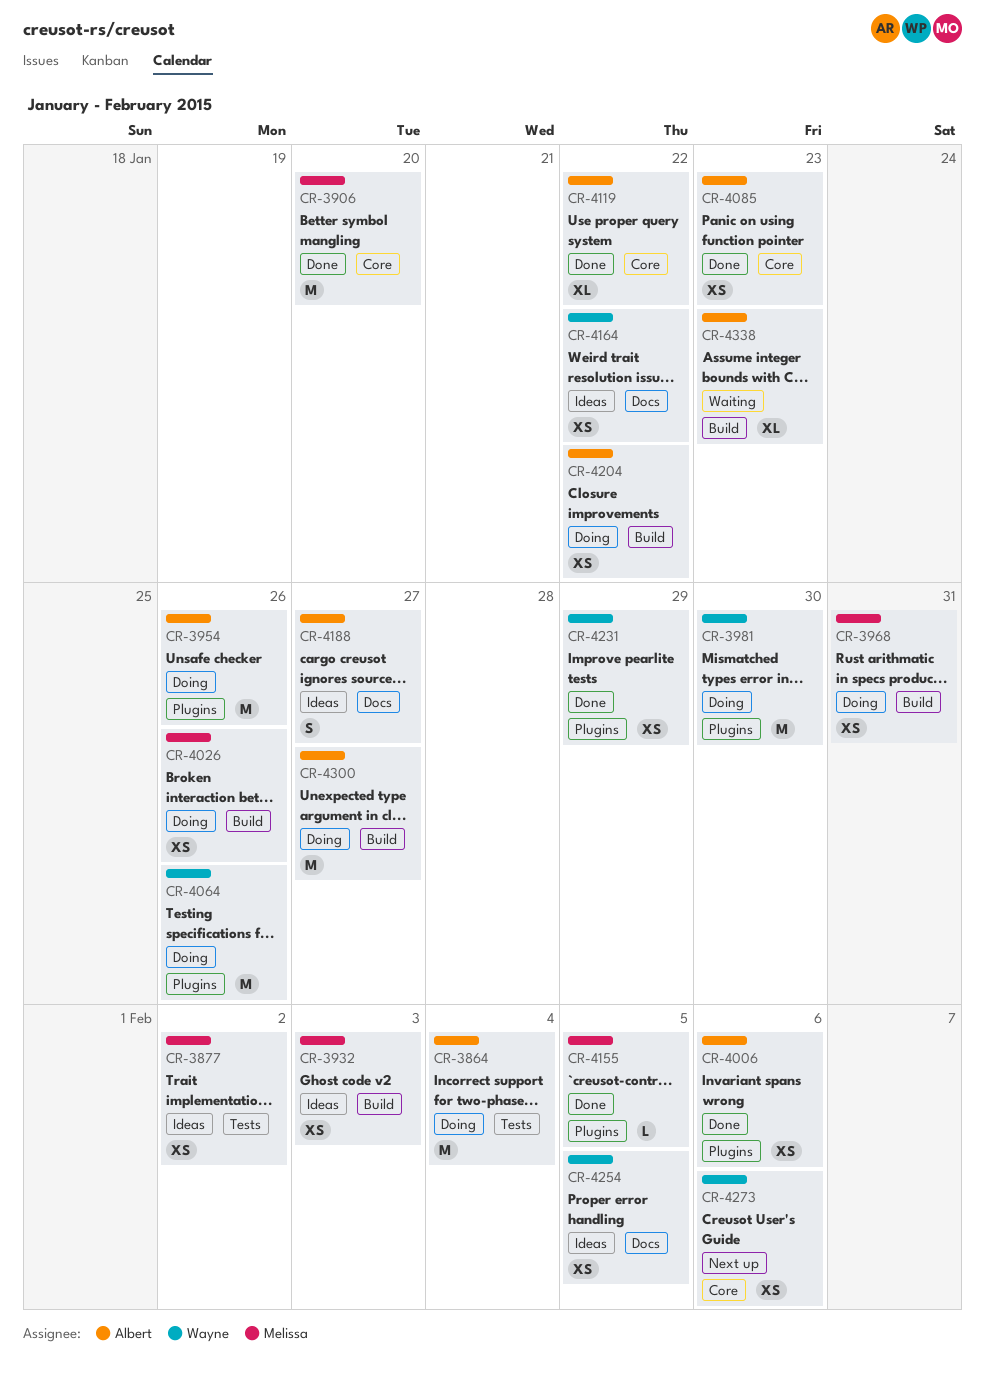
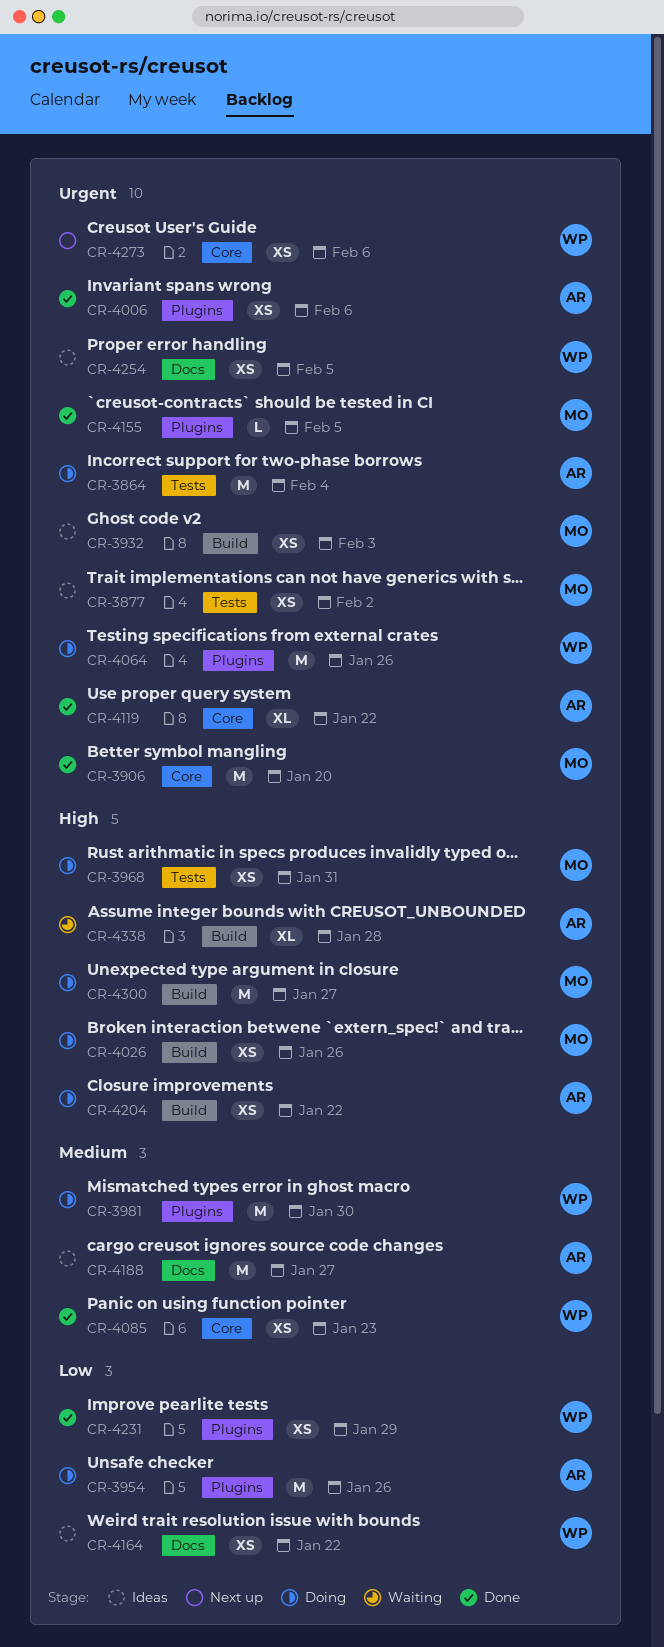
CR-3968, label: Build -> Tests
CR-4085, owner: Albert -> Wayne
CR-4188, estimate: S -> M
CR-4300, owner: Albert -> Melissa
CR-4338, due: Jan 23 -> Jan 28

